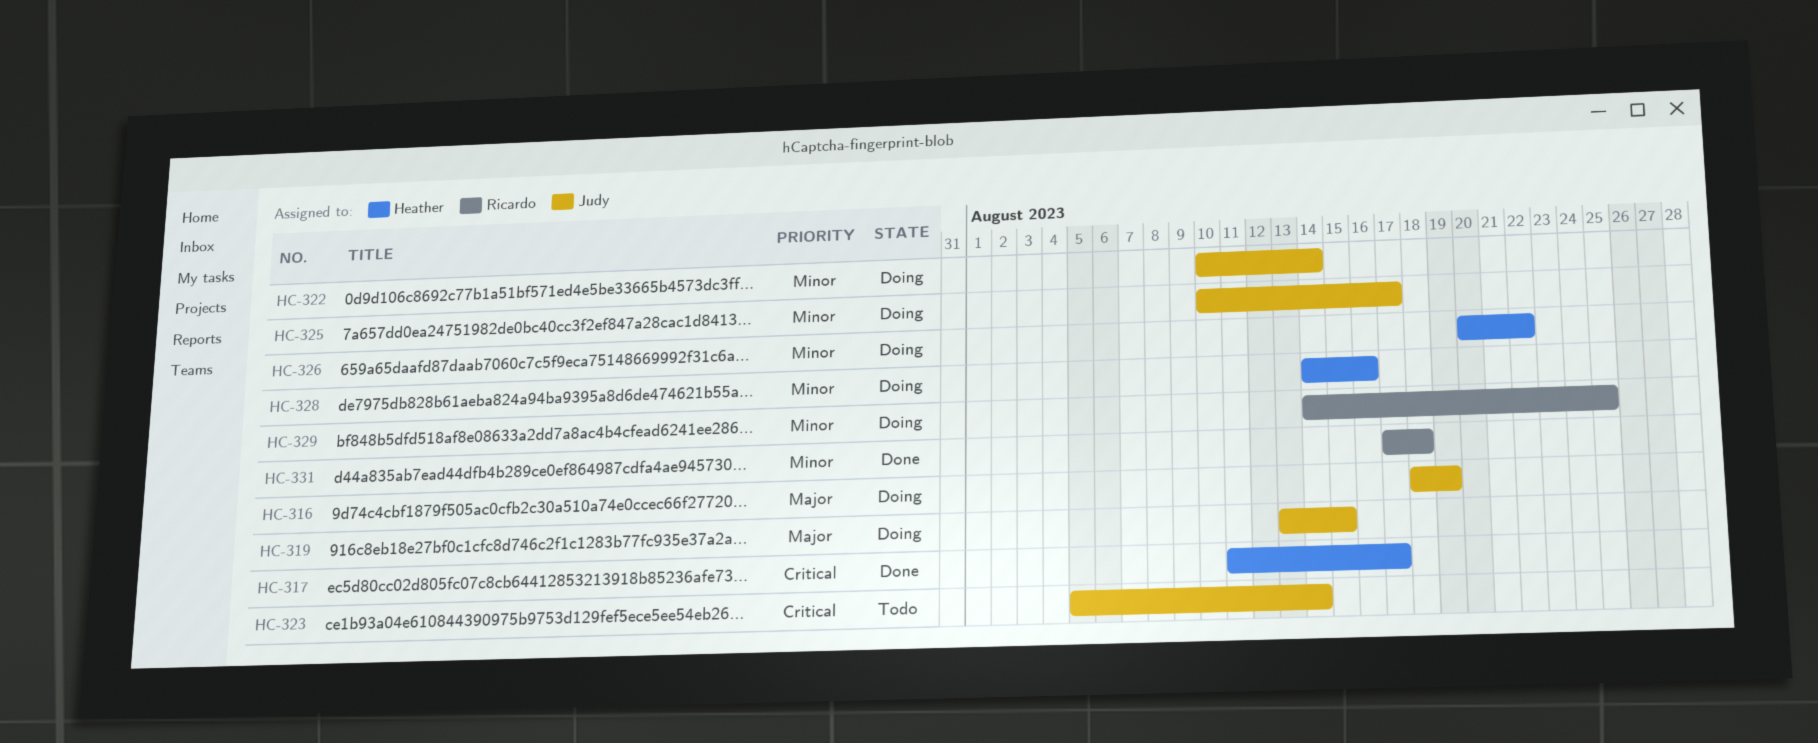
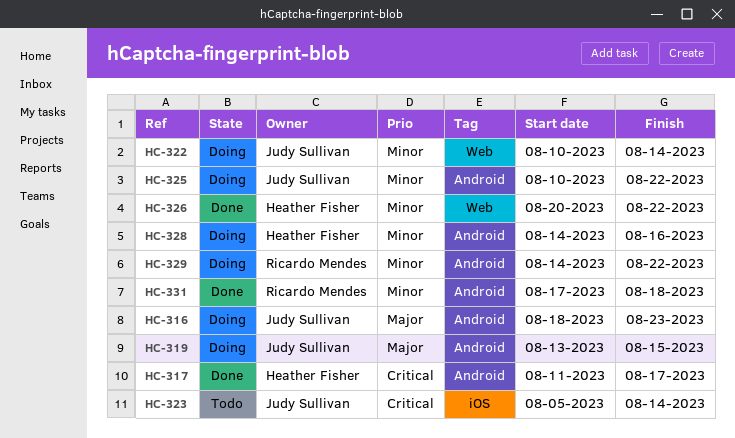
HC-316, due: Aug 19 -> Aug 23
HC-325, due: Aug 17 -> Aug 22
HC-326, status: Doing -> Done
HC-329, due: Aug 25 -> Aug 22

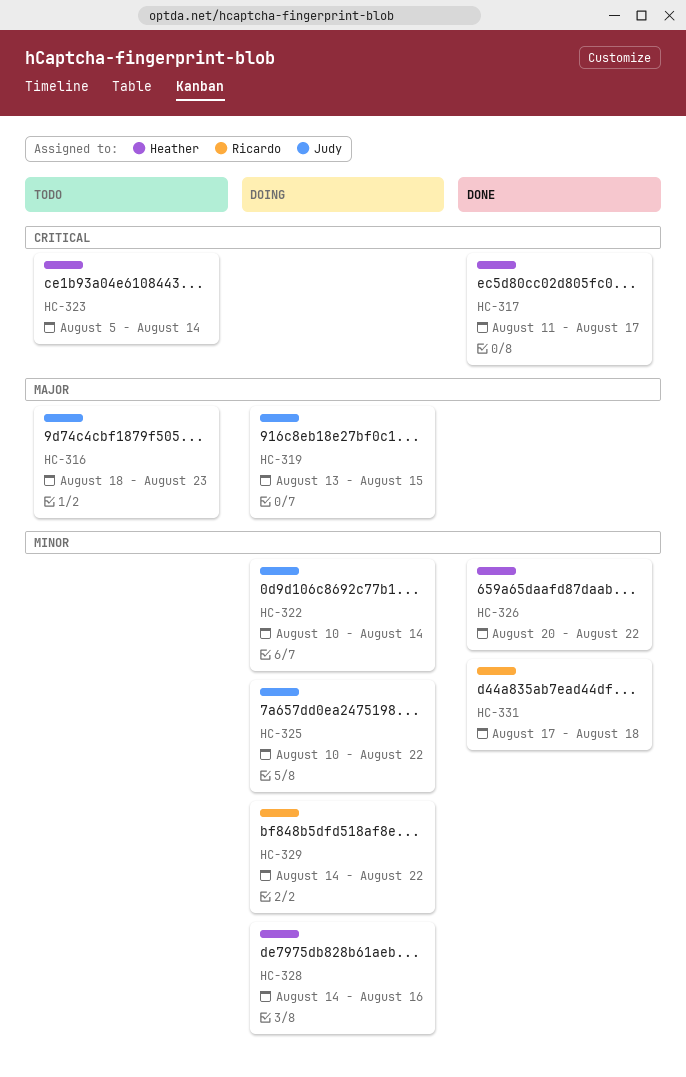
HC-316, status: Doing -> Todo
HC-323, owner: Judy Sullivan -> Heather Fisher

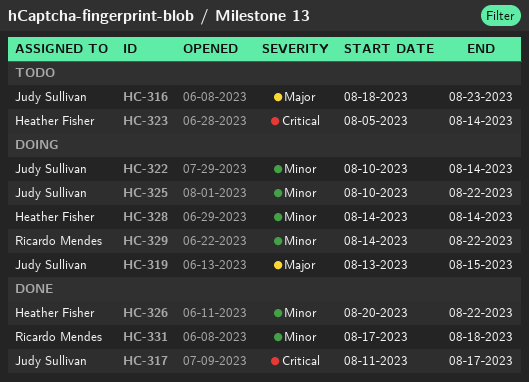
HC-317, owner: Heather Fisher -> Judy Sullivan
HC-328, due: Aug 16 -> Aug 14

